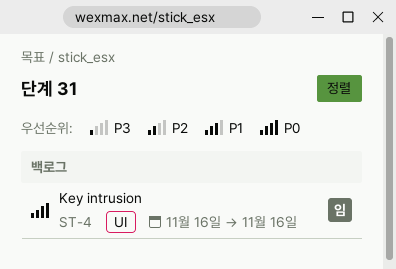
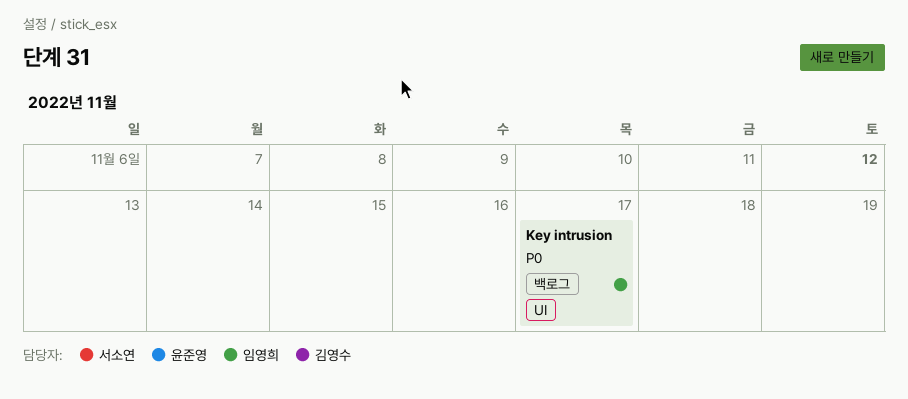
Key intrusion, due: Nov 16 -> Nov 17

